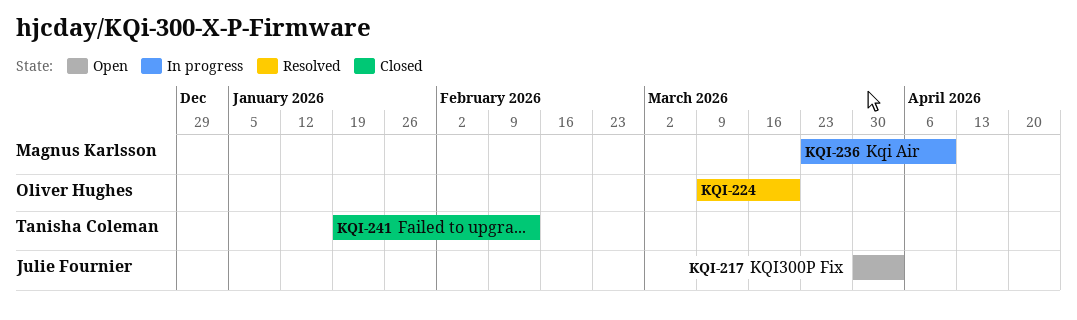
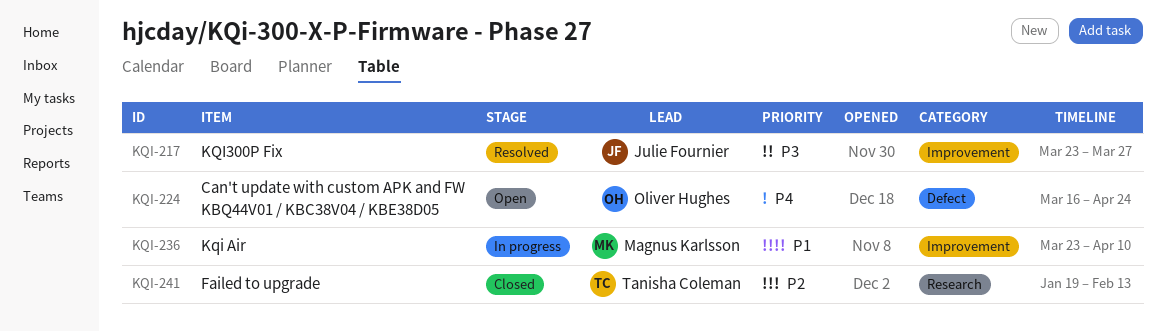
KQI-217, status: Open -> Resolved
KQI-217, start: Mar 30 -> Mar 23
KQI-217, due: Apr 3 -> Mar 27
KQI-224, status: Resolved -> Open
KQI-224, start: Mar 9 -> Mar 16
KQI-224, due: Mar 20 -> Apr 24

